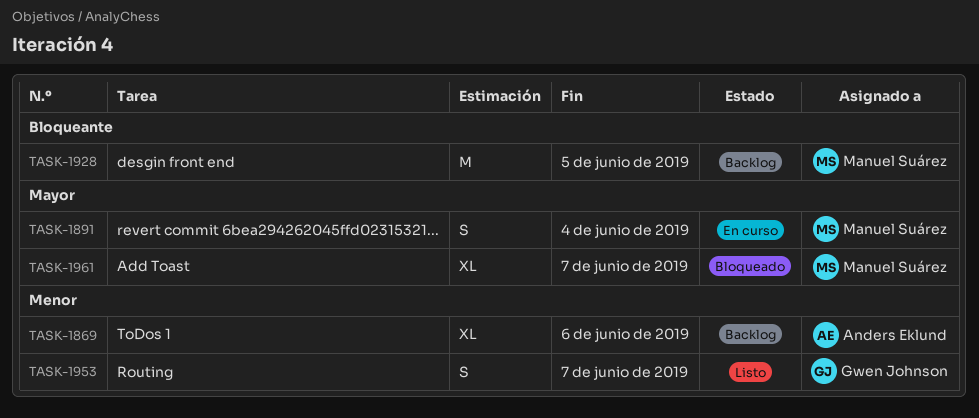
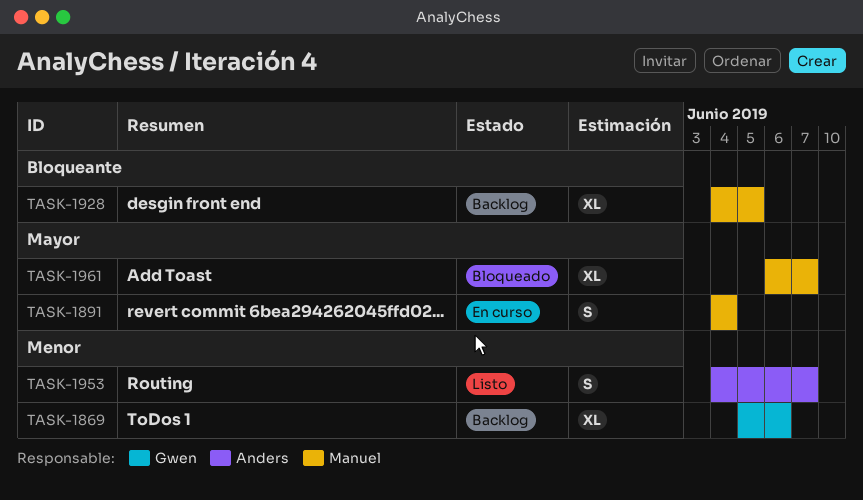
TASK-1869, owner: Anders Eklund -> Gwen Johnson
TASK-1928, estimate: M -> XL
TASK-1953, owner: Gwen Johnson -> Anders Eklund

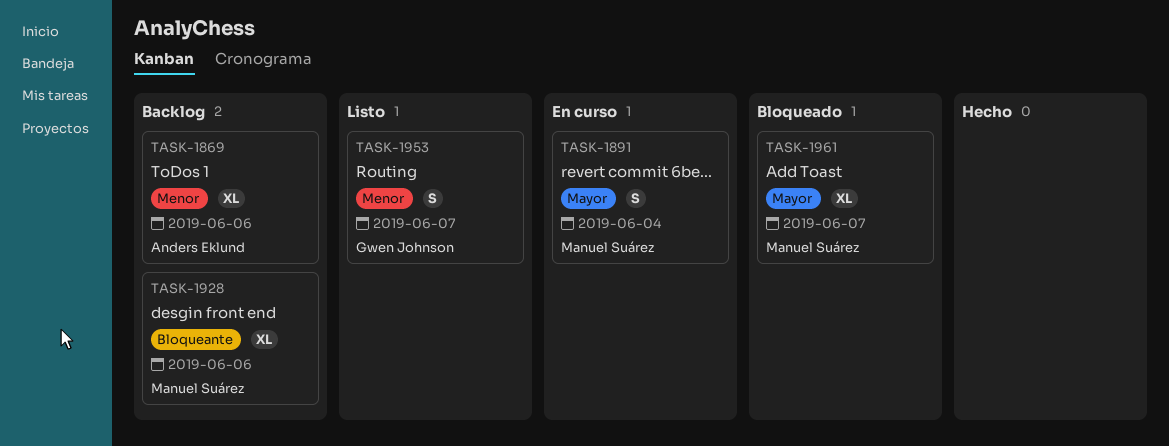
TASK-1869, owner: Gwen Johnson -> Anders Eklund
TASK-1928, due: Jun 5 -> Jun 6
TASK-1953, owner: Anders Eklund -> Gwen Johnson

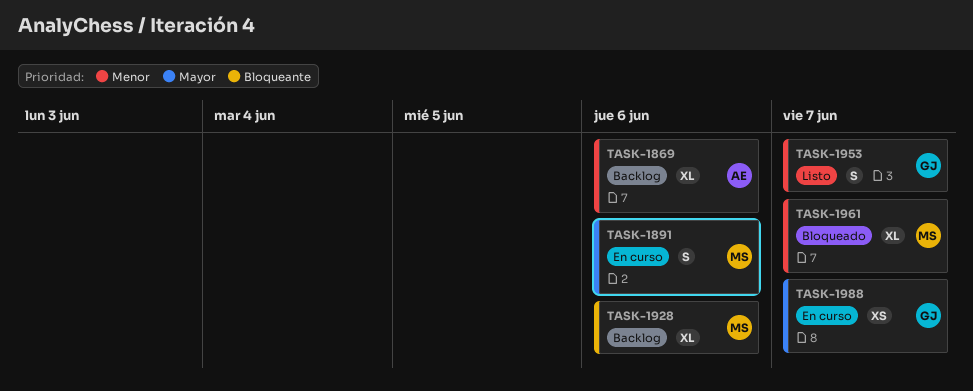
TASK-1891, due: Jun 4 -> Jun 6
TASK-1961, priority: Mayor -> Menor
TASK-1988: none -> present

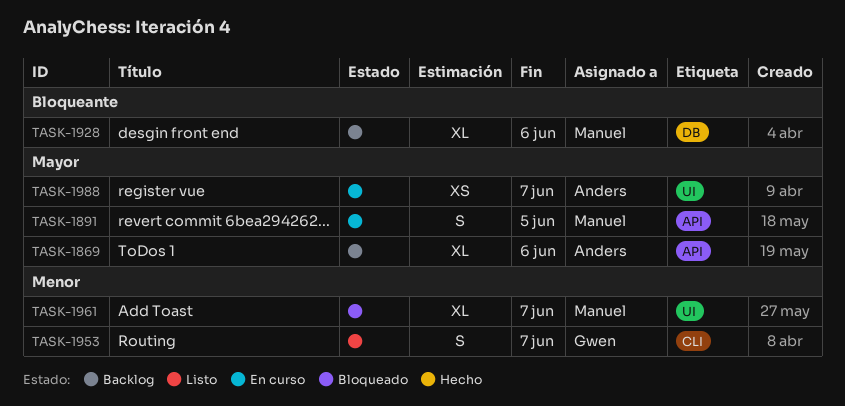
TASK-1869, priority: Menor -> Mayor
TASK-1891, due: Jun 6 -> Jun 5
TASK-1988, owner: Gwen -> Anders

